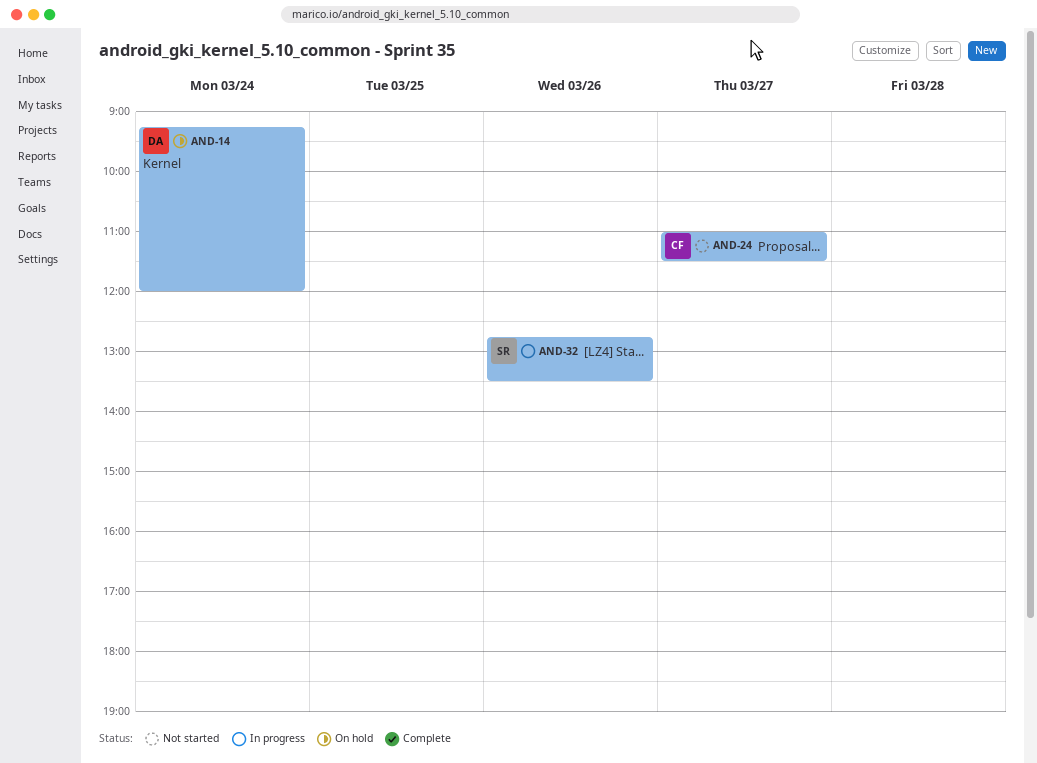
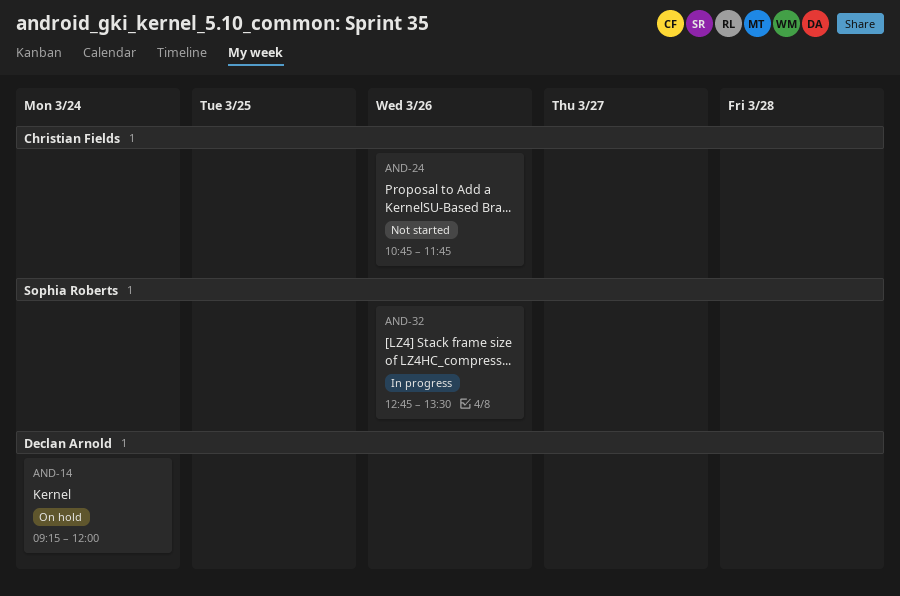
AND-24, day: Mar 27 -> Mar 26
AND-24, begins: 11:00 -> 10:45
AND-24, ends: 11:30 -> 11:45

